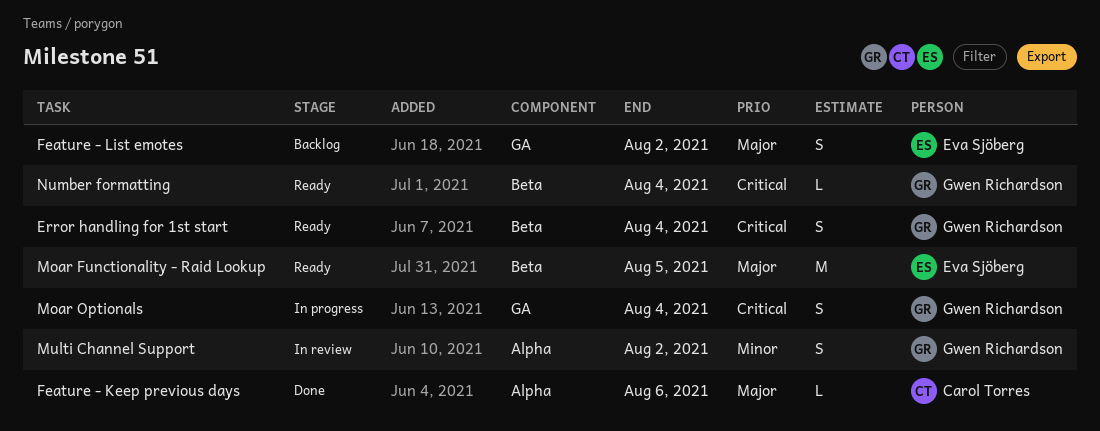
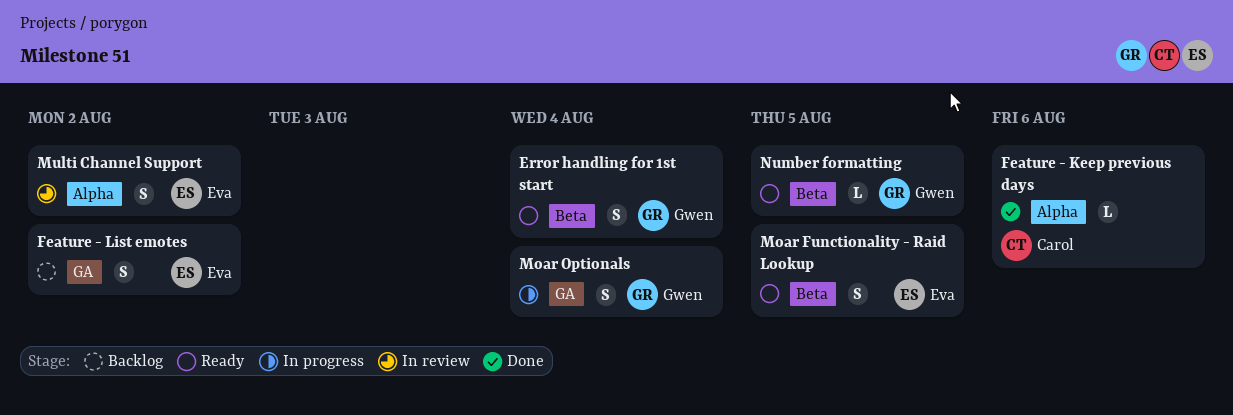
Moar Functionality - Raid Lookup, estimate: M -> S
Multi Channel Support, owner: Gwen Richardson -> Eva Sjöberg
Number formatting, due: Aug 4 -> Aug 5

